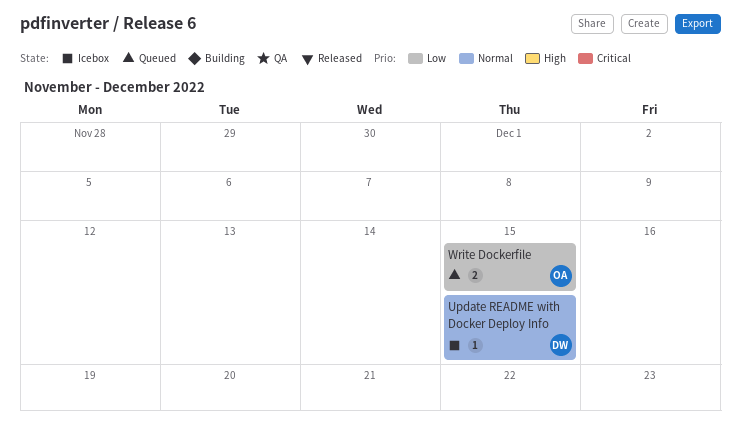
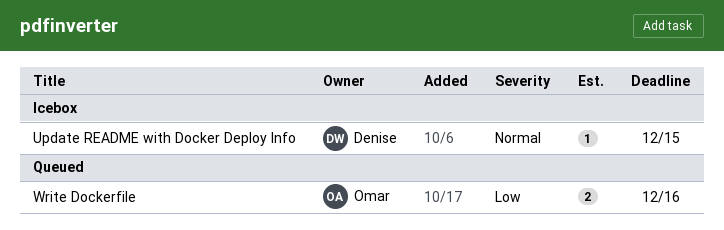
Write Dockerfile, due: Dec 15 -> Dec 16

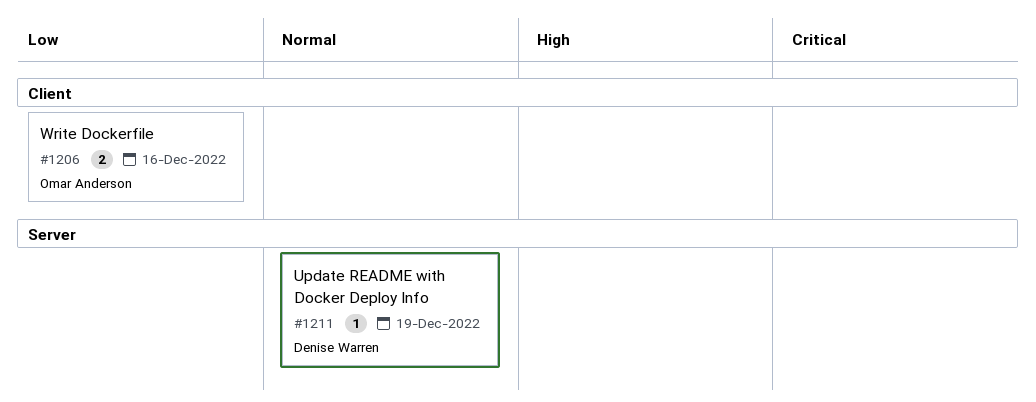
Update README with Docker Deploy Info, due: Dec 15 -> Dec 19

